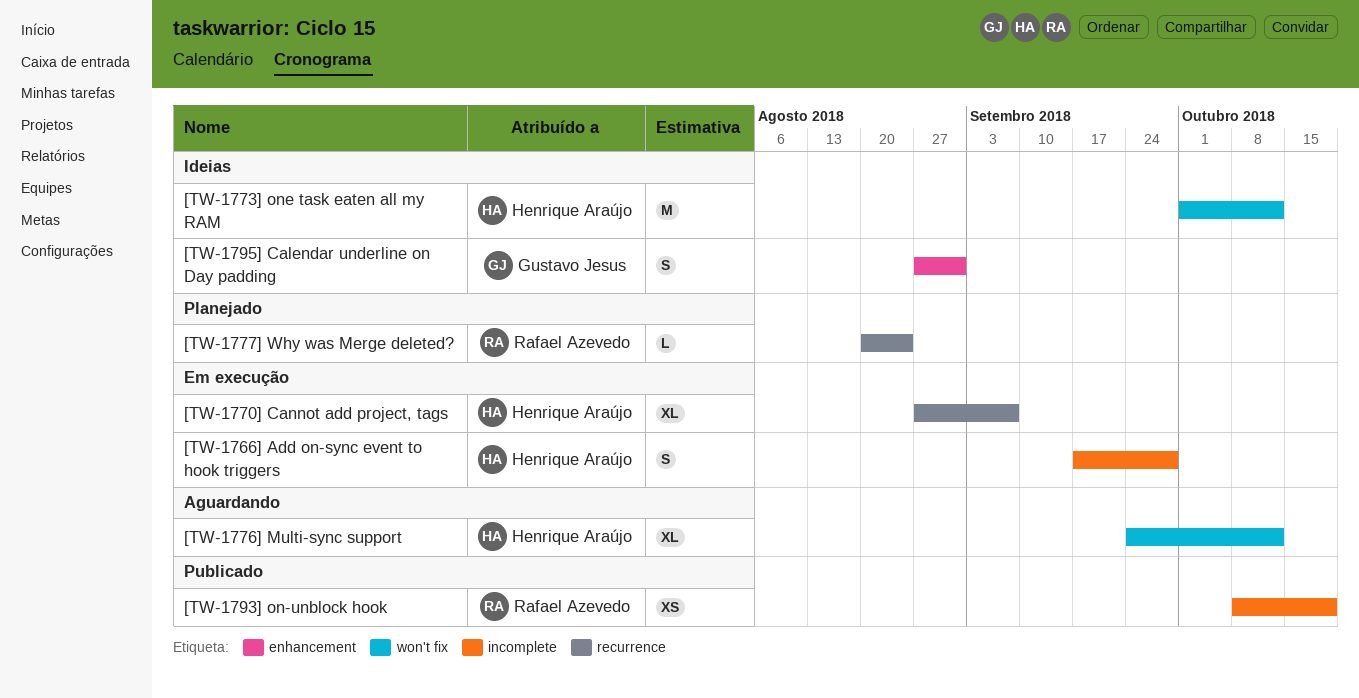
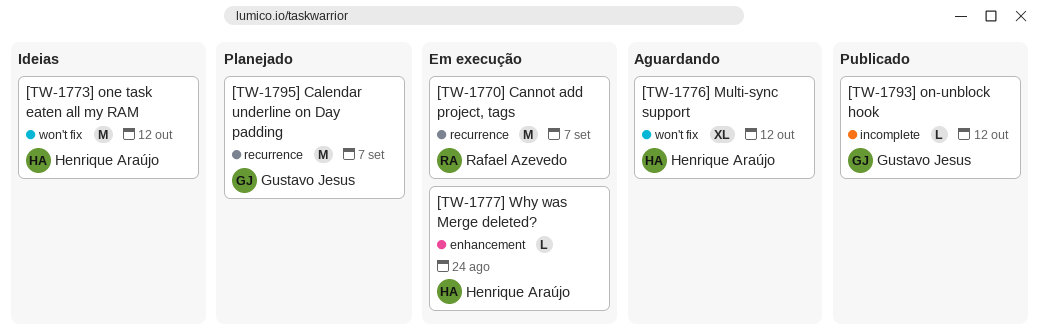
[TW-1766] Add on-sync event to hook triggers: present -> none
[TW-1770] Cannot add project, tags, owner: Henrique Araújo -> Rafael Azevedo
[TW-1770] Cannot add project, tags, estimate: XL -> M
[TW-1777] Why was Merge deleted?, status: Planejado -> Em execução
[TW-1777] Why was Merge deleted?, owner: Rafael Azevedo -> Henrique Araújo
[TW-1777] Why was Merge deleted?, label: recurrence -> enhancement
[TW-1793] on-unblock hook, owner: Rafael Azevedo -> Gustavo Jesus
[TW-1793] on-unblock hook, estimate: XS -> L
[TW-1793] on-unblock hook, due: Oct 19 -> Oct 12
[TW-1795] Calendar underline on Day padding, status: Ideias -> Planejado
[TW-1795] Calendar underline on Day padding, label: enhancement -> recurrence
[TW-1795] Calendar underline on Day padding, estimate: S -> M
[TW-1795] Calendar underline on Day padding, due: Aug 31 -> Sep 7

